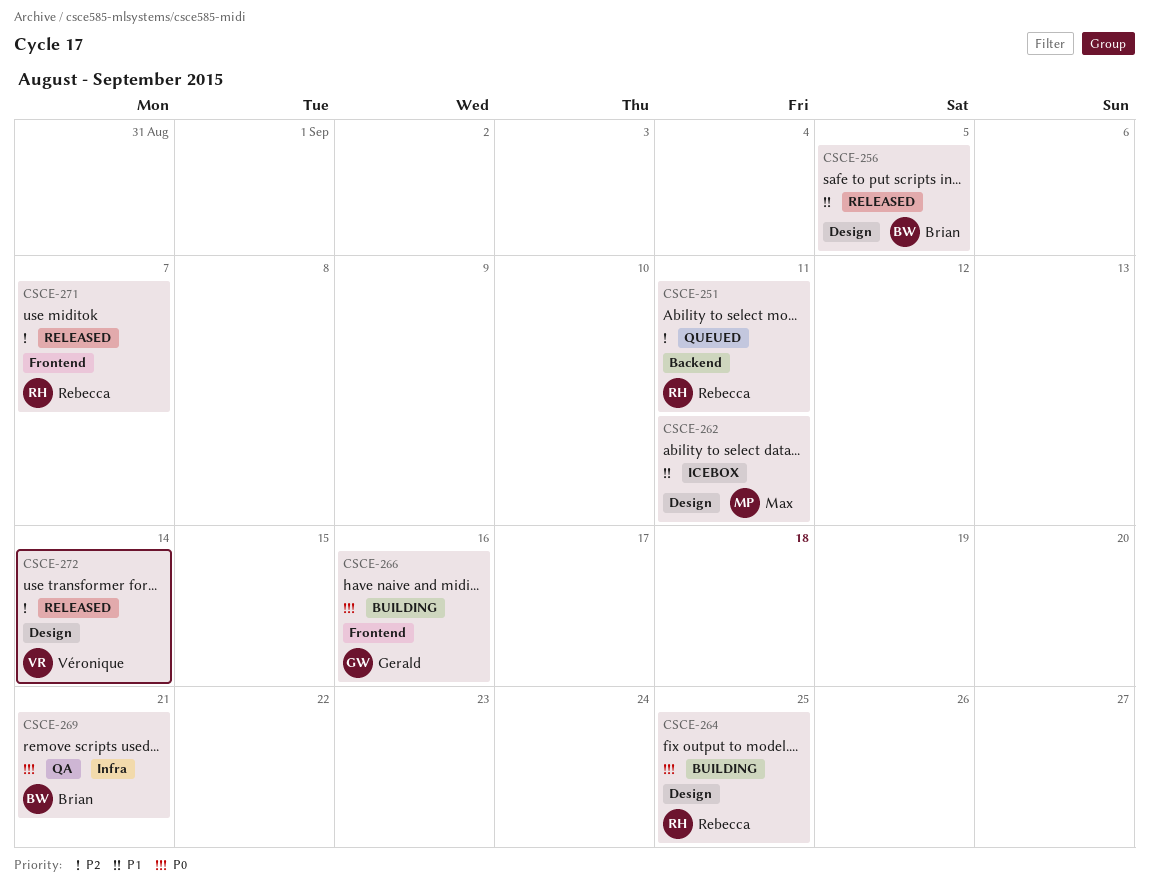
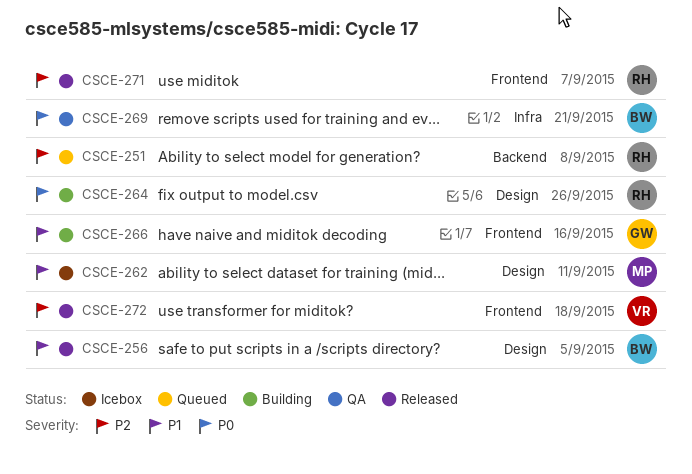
CSCE-251, due: Sep 11 -> Sep 8
CSCE-264, due: Sep 25 -> Sep 26
CSCE-266, priority: P0 -> P1
CSCE-272, label: Design -> Frontend
CSCE-272, due: Sep 14 -> Sep 18

